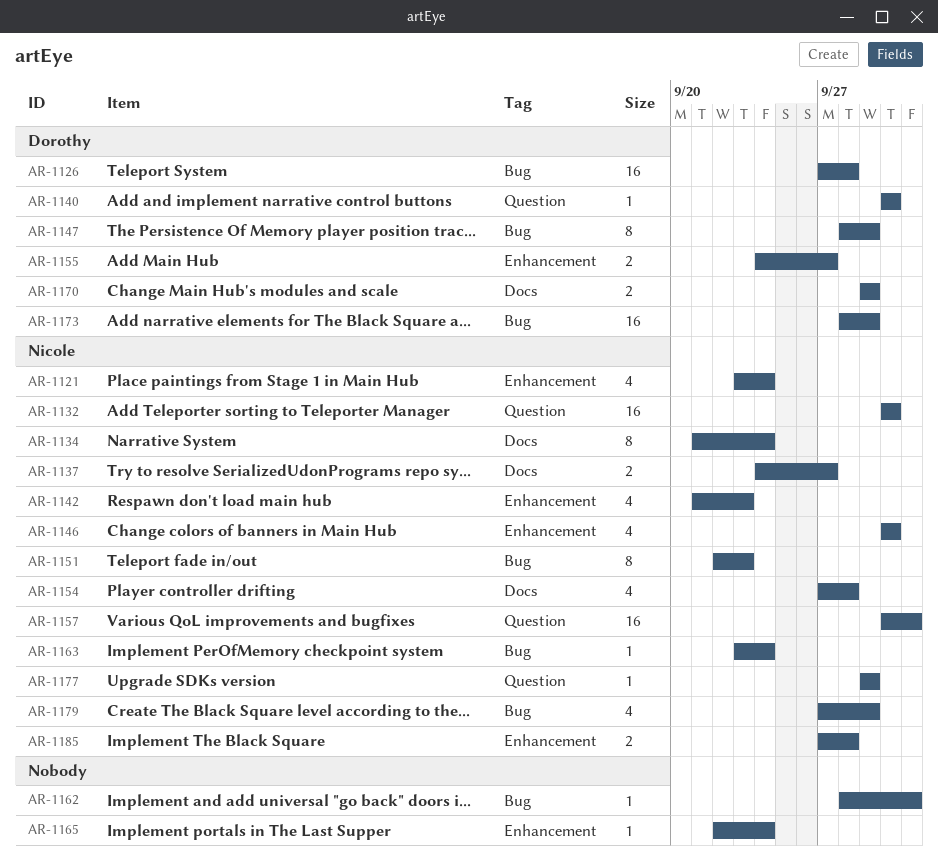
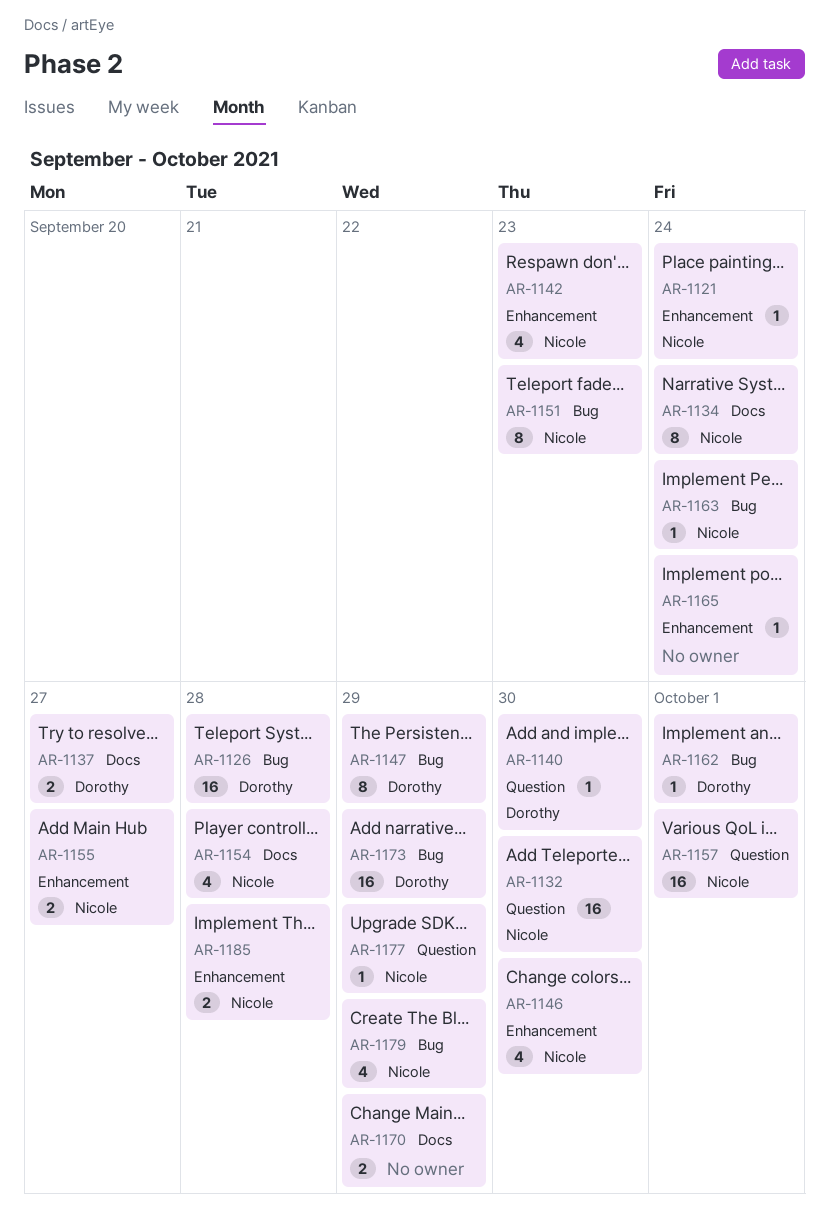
AR-1121, estimate: 4 -> 1
AR-1137, owner: Nicole -> Dorothy
AR-1155, owner: Dorothy -> Nicole
AR-1162, owner: none -> Dorothy
AR-1170, owner: Dorothy -> none

